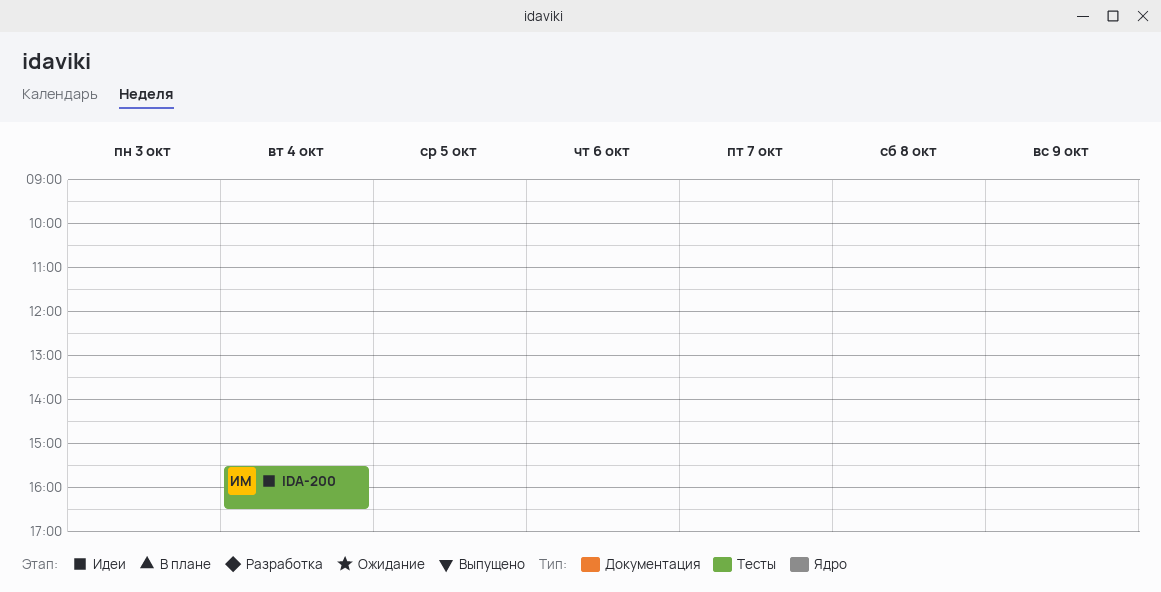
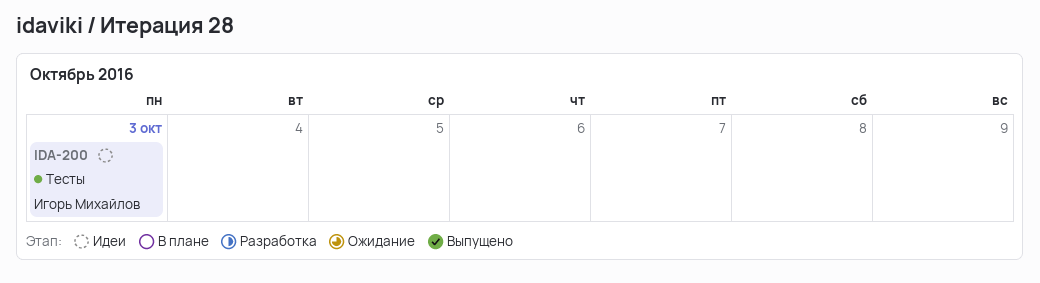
IDA-200, day: Oct 4 -> Oct 3

